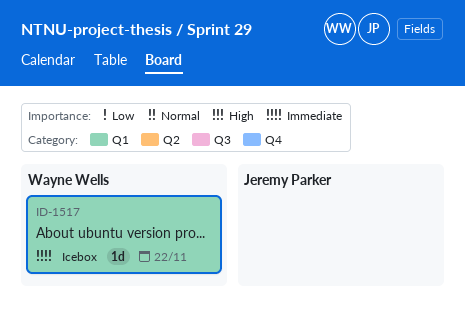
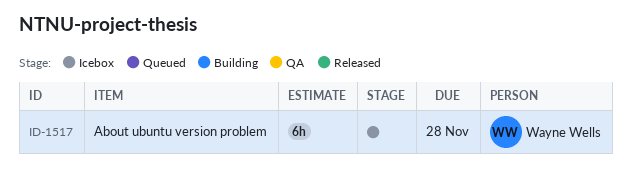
ID-1517, estimate: 1d -> 6h
ID-1517, due: Nov 22 -> Nov 28

